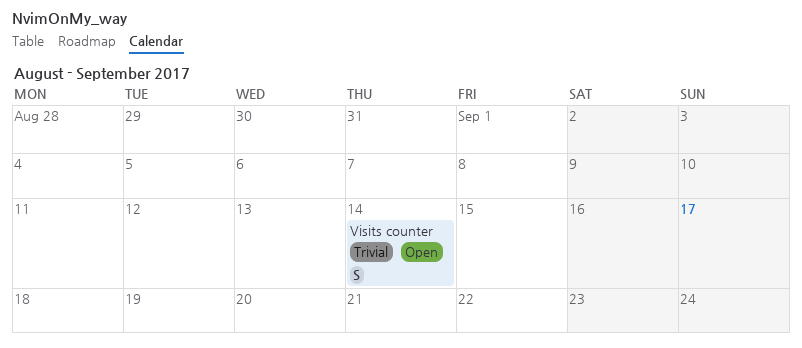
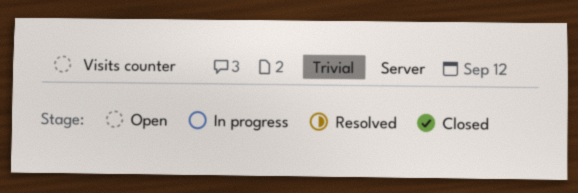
Visits counter, due: Sep 14 -> Sep 12

